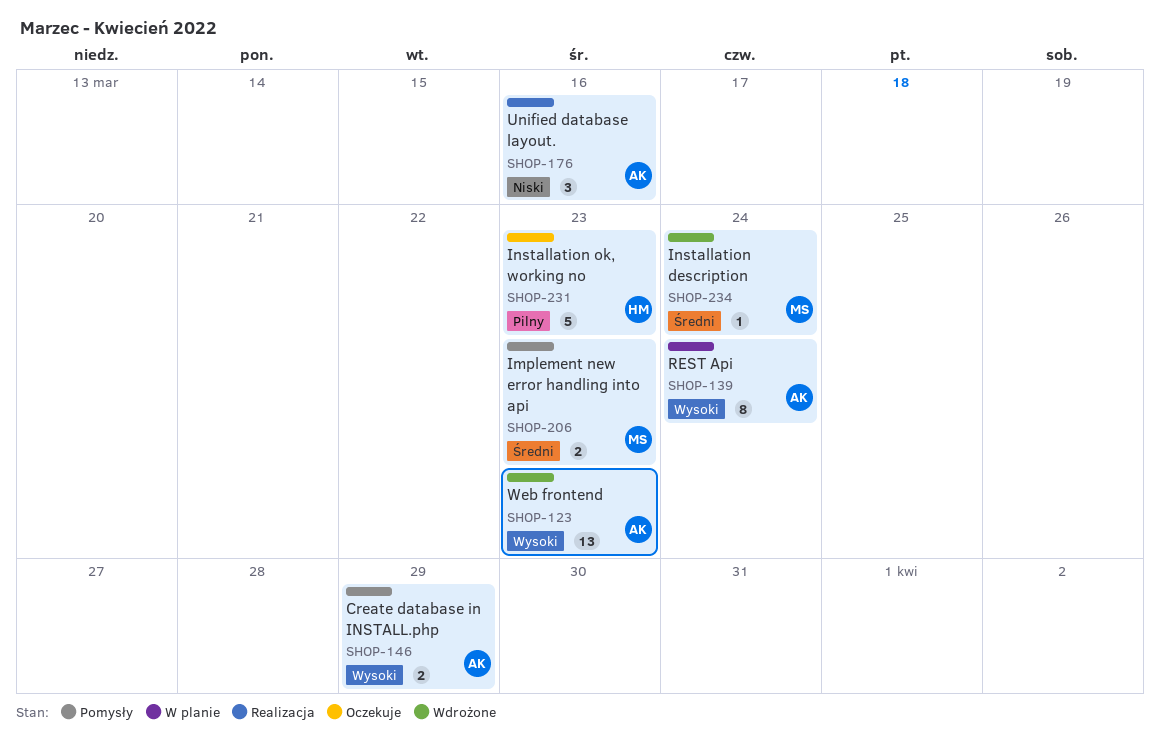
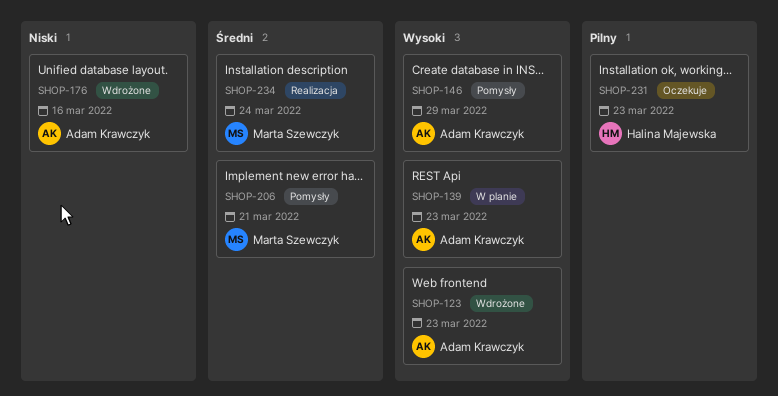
SHOP-139, due: Mar 24 -> Mar 23
SHOP-176, status: Realizacja -> Wdrożone
SHOP-206, due: Mar 23 -> Mar 21
SHOP-234, status: Wdrożone -> Realizacja

